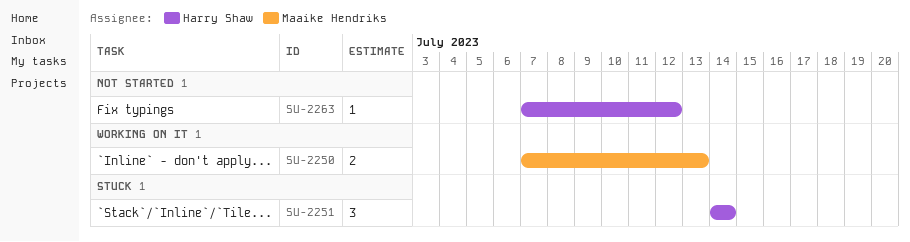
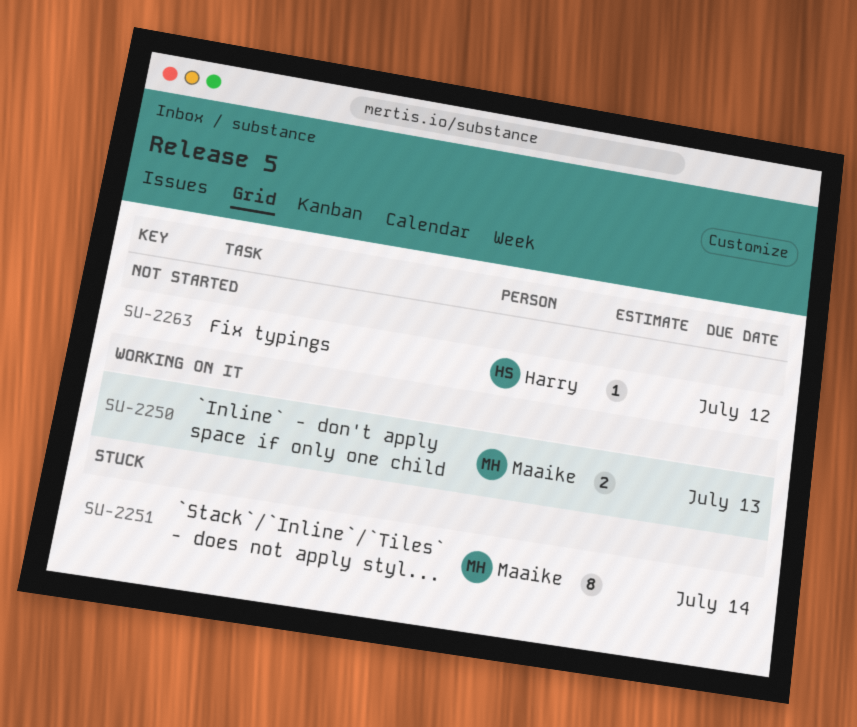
SU-2251, owner: Harry Shaw -> Maaike Hendriks
SU-2251, estimate: 3 -> 8

